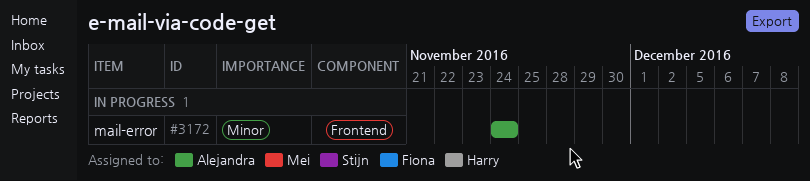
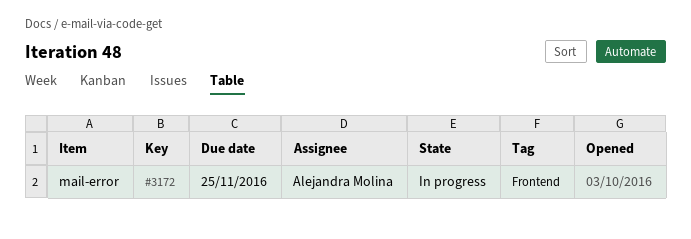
#3172, due: Nov 24 -> Nov 25

